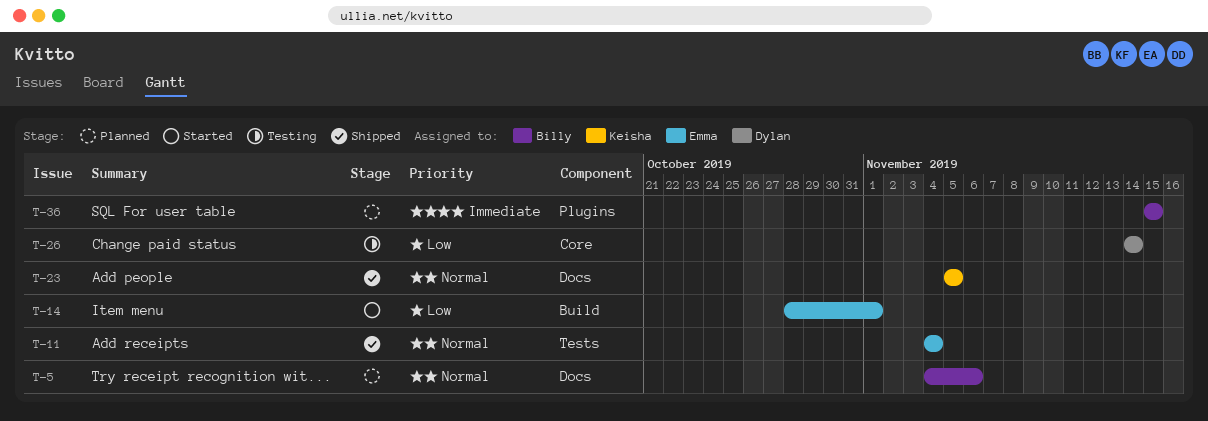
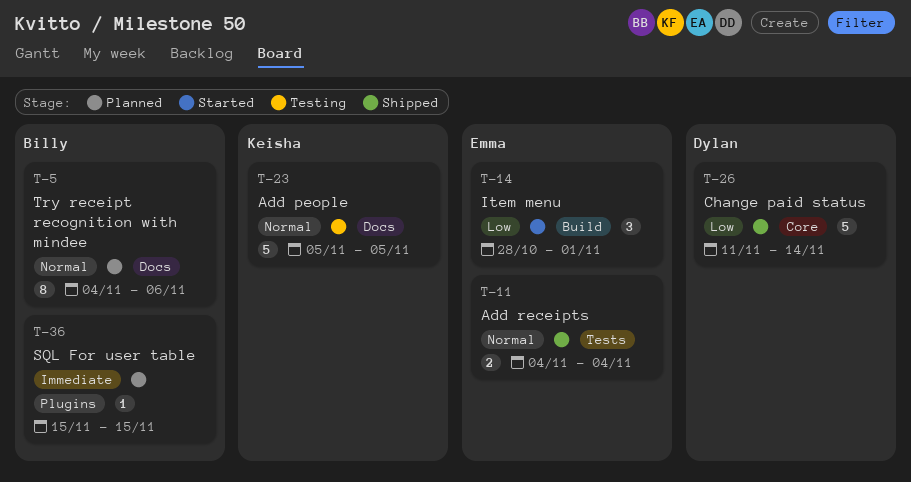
T-23, status: Shipped -> Testing
T-26, status: Testing -> Shipped
T-26, start: Nov 14 -> Nov 11

